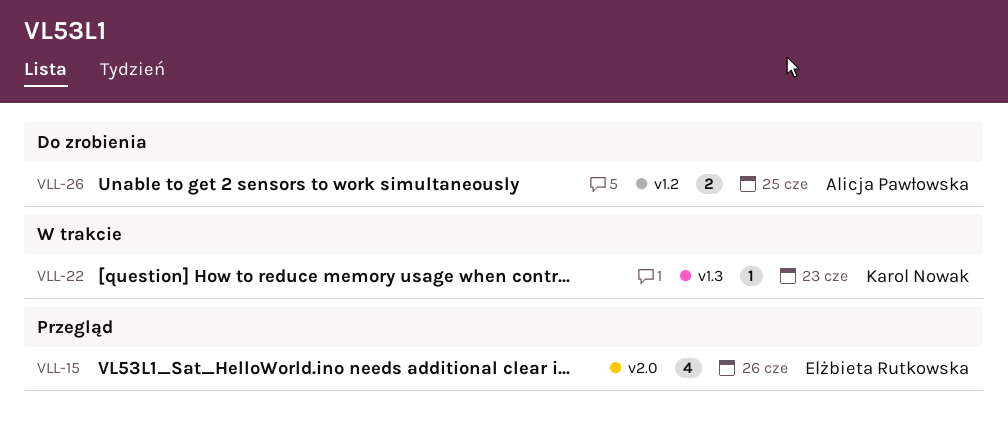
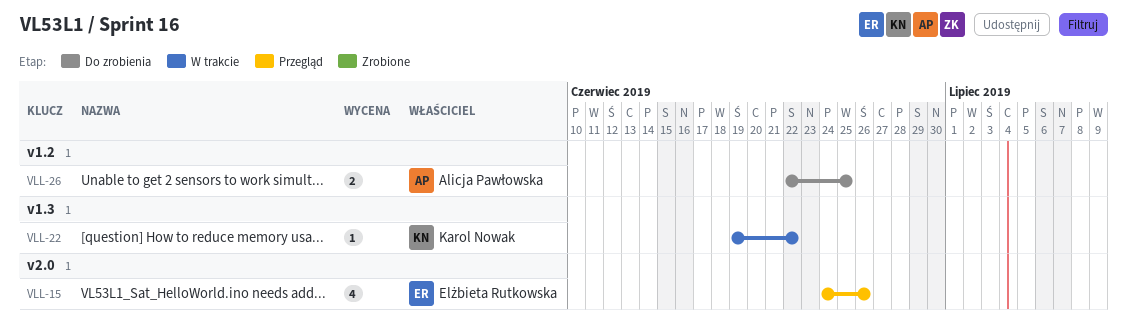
VLL-22, due: Jun 23 -> Jun 22

